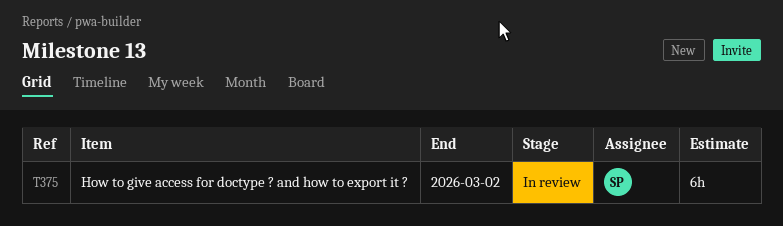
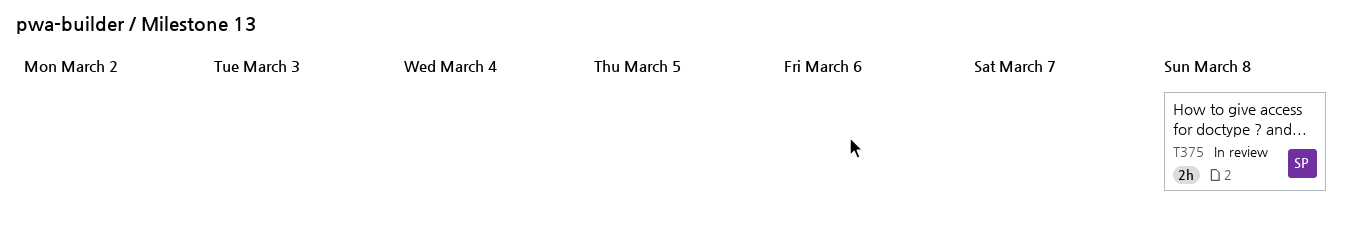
T375, estimate: 6h -> 2h
T375, due: Mar 2 -> Mar 8

